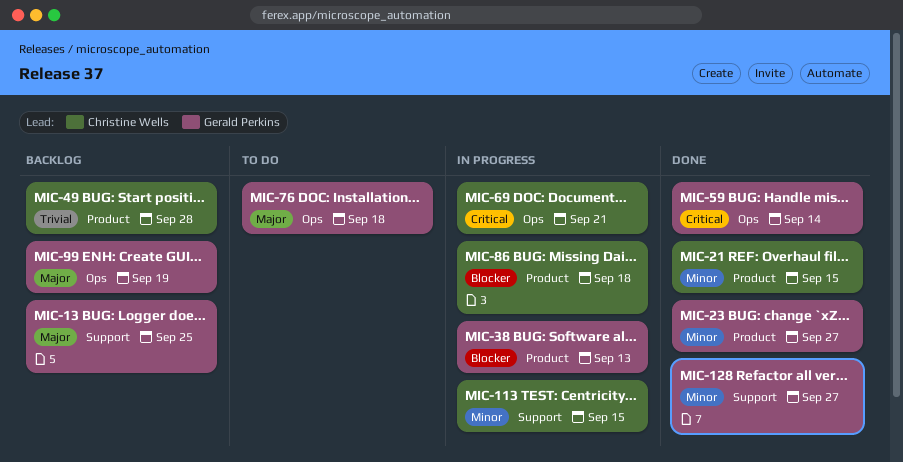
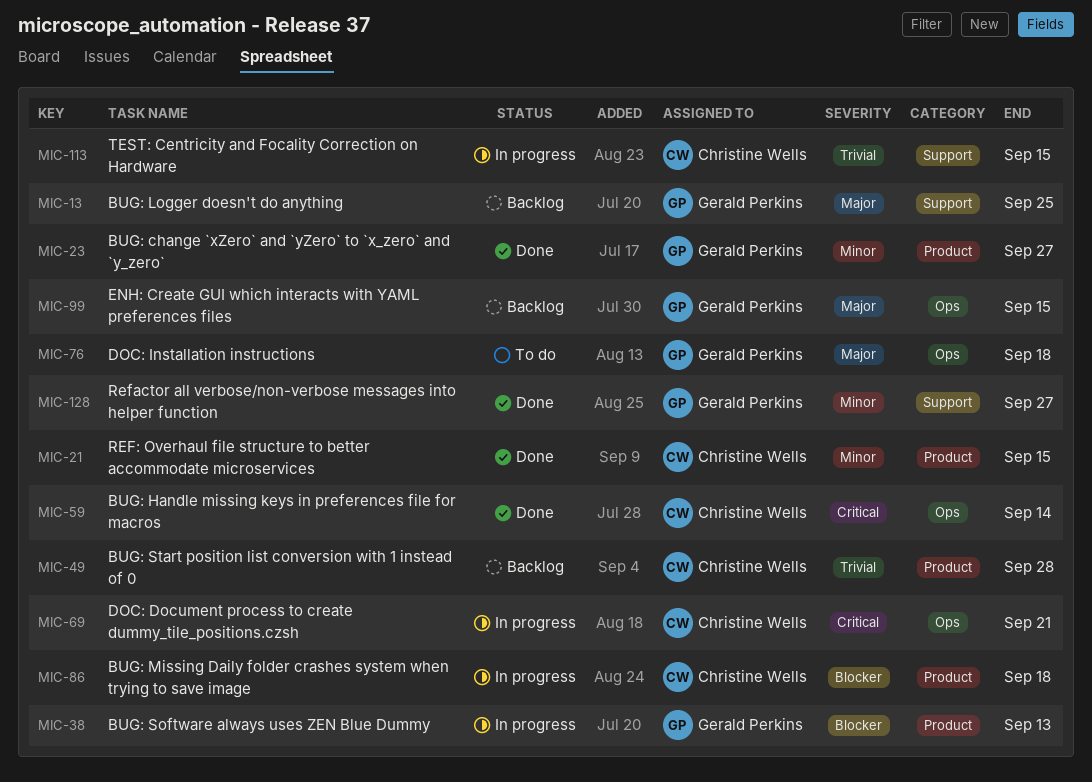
MIC-59, owner: Gerald Perkins -> Christine Wells
MIC-99, due: Sep 19 -> Sep 15
MIC-113, priority: Minor -> Trivial

